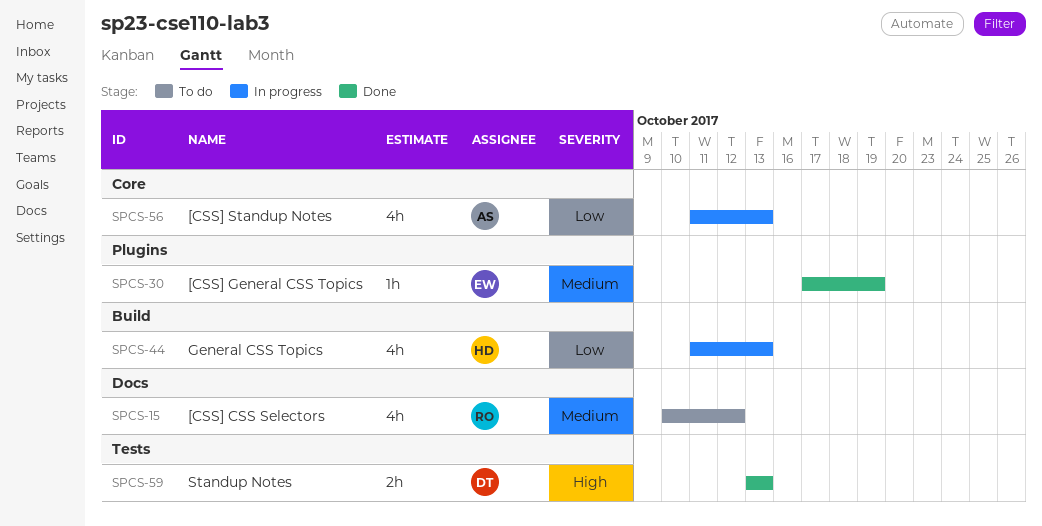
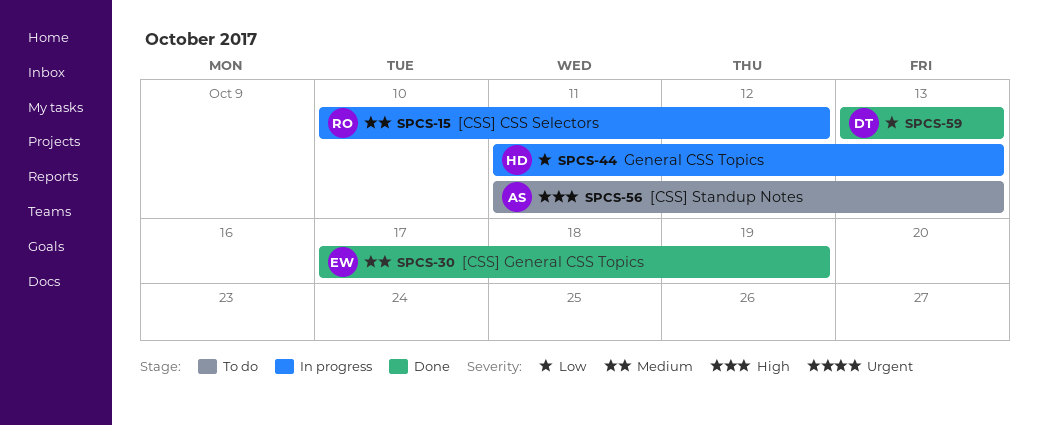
SPCS-15, status: To do -> In progress
SPCS-56, status: In progress -> To do
SPCS-56, priority: Low -> High
SPCS-59, priority: High -> Low

